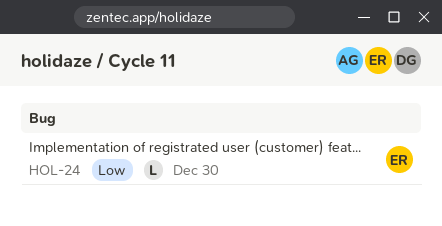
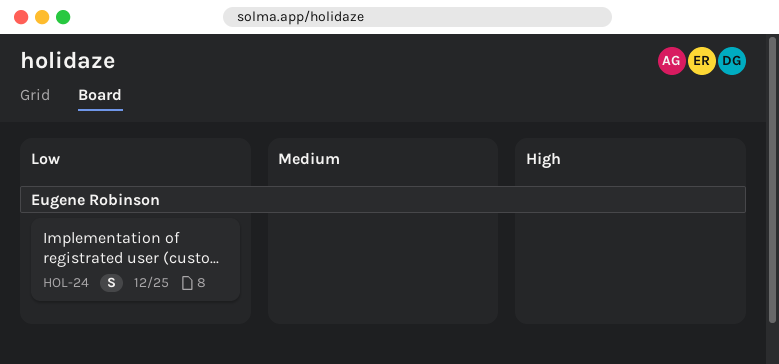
HOL-24, estimate: L -> S
HOL-24, due: Dec 30 -> Dec 25

